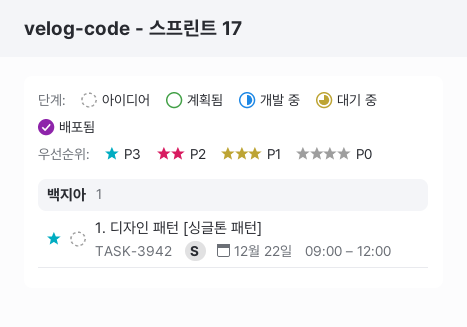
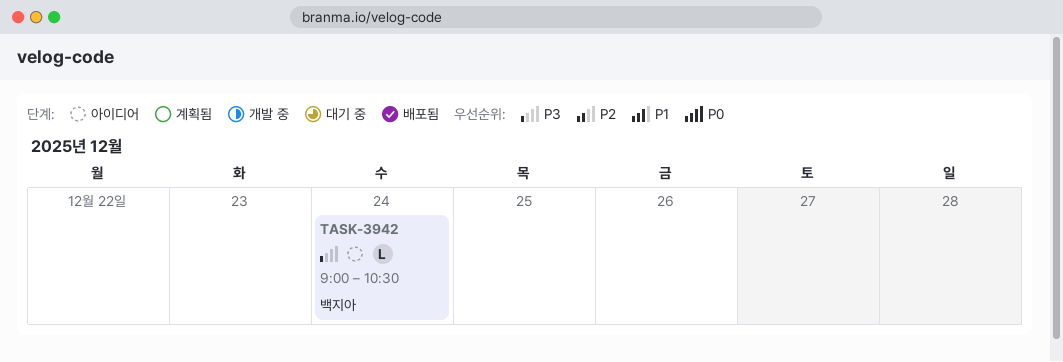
TASK-3942, estimate: S -> L
TASK-3942, day: Dec 22 -> Dec 24
TASK-3942, ends: 12:00 -> 10:30

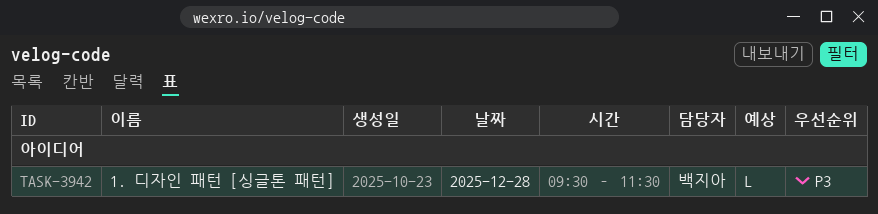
TASK-3942, day: Dec 24 -> Dec 28
TASK-3942, begins: 09:00 -> 09:30
TASK-3942, ends: 10:30 -> 11:30

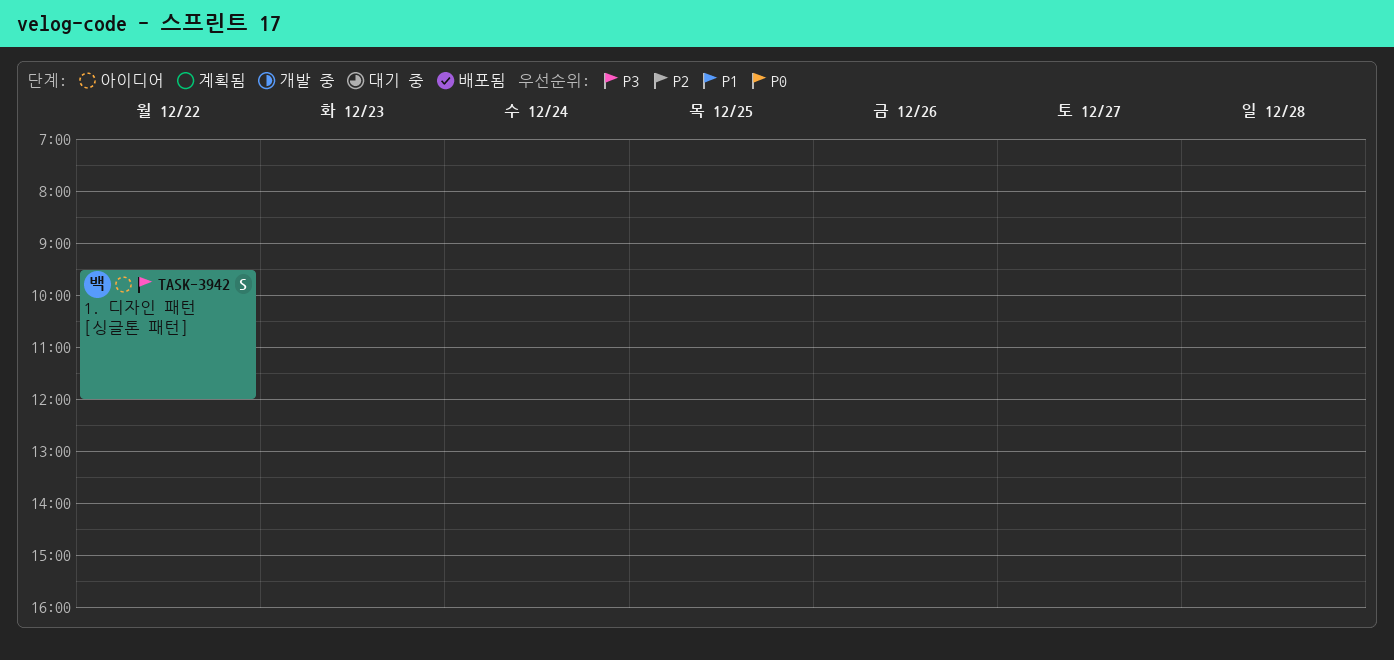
TASK-3942, estimate: L -> S
TASK-3942, day: Dec 28 -> Dec 22
TASK-3942, ends: 11:30 -> 12:00

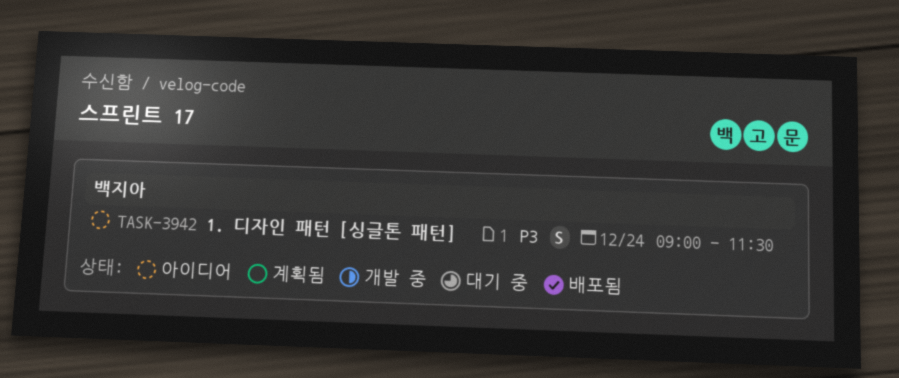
TASK-3942, day: Dec 22 -> Dec 24
TASK-3942, begins: 09:30 -> 09:00
TASK-3942, ends: 12:00 -> 11:30

